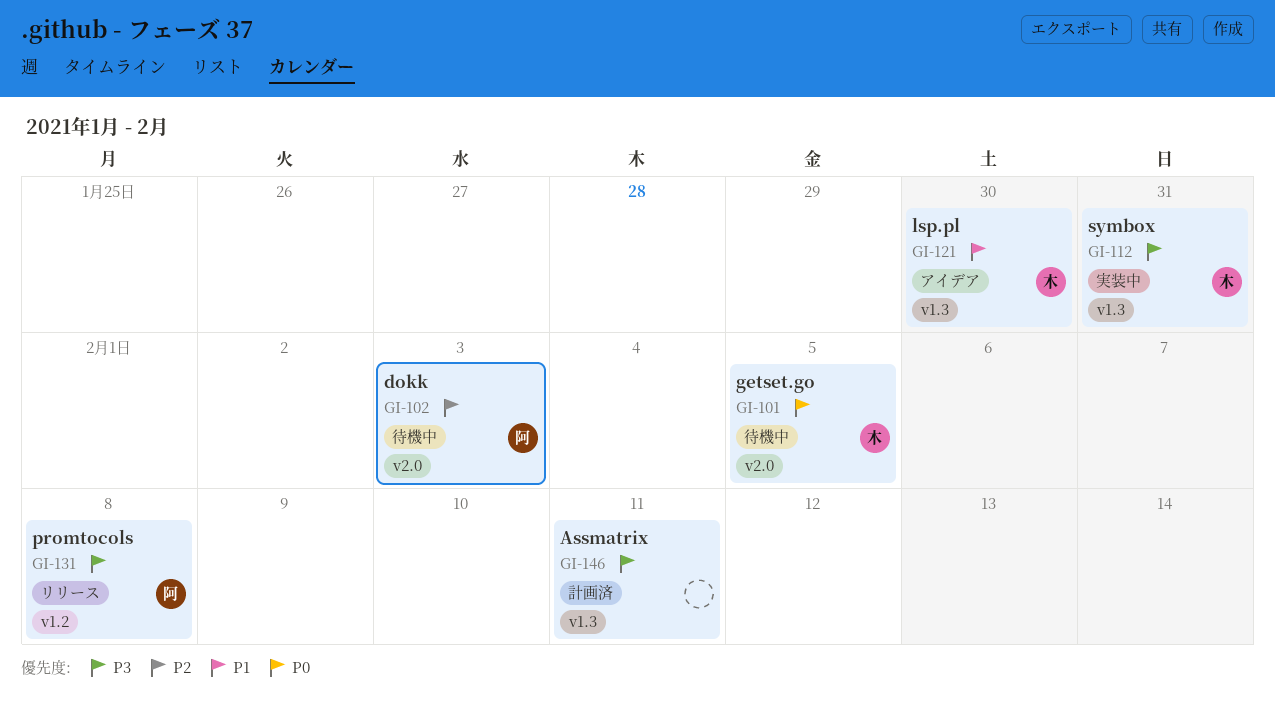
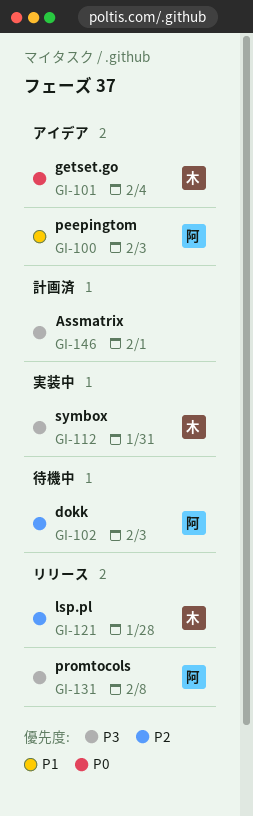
GI-100: none -> present
GI-101, status: 待機中 -> アイデア
GI-101, due: Feb 5 -> Feb 4
GI-121, status: アイデア -> リリース
GI-121, priority: P1 -> P2
GI-121, due: Jan 30 -> Jan 28
GI-146, due: Feb 11 -> Feb 1

